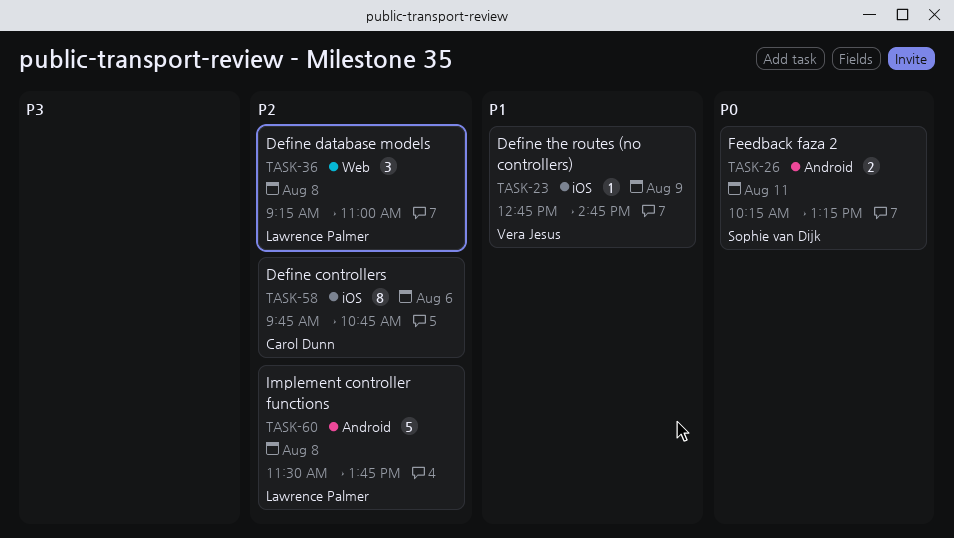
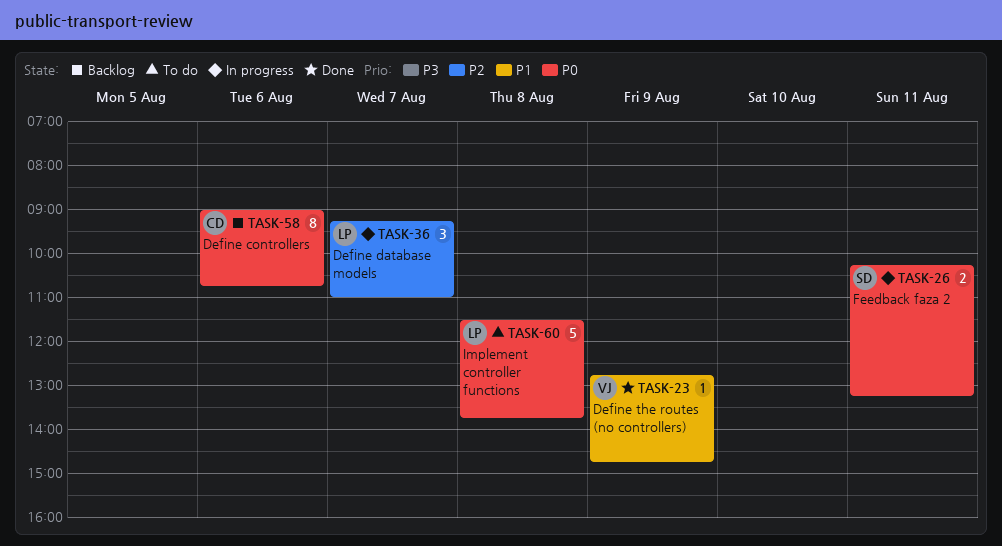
TASK-36, day: Aug 8 -> Aug 7
TASK-58, priority: P2 -> P0
TASK-58, begins: 09:45 -> 09:00
TASK-60, priority: P2 -> P0

